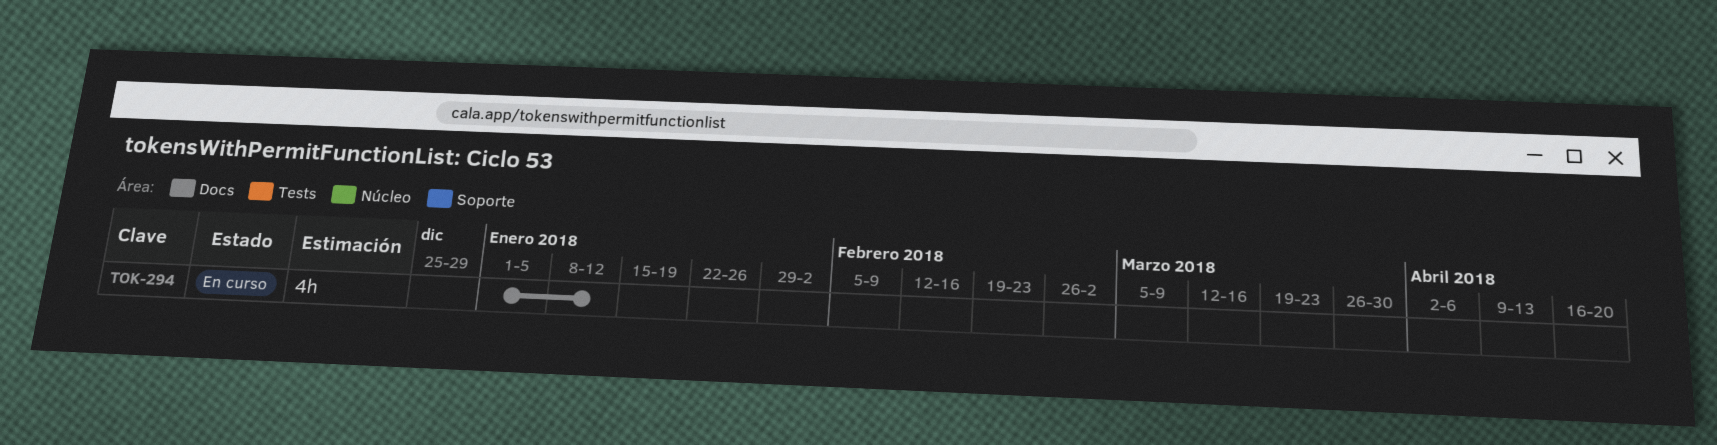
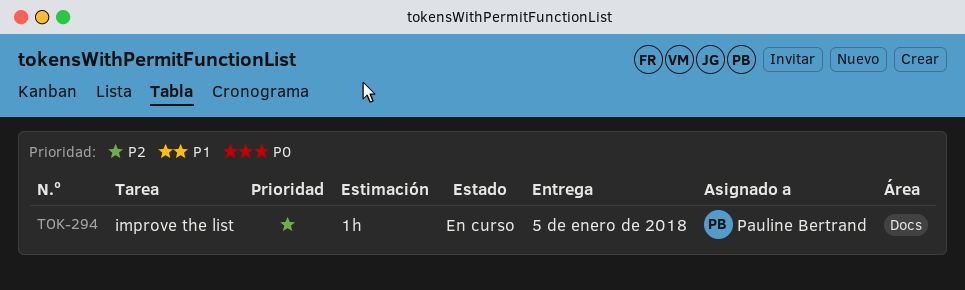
TOK-294, estimate: 4h -> 1h
TOK-294, due: Jan 12 -> Jan 5

